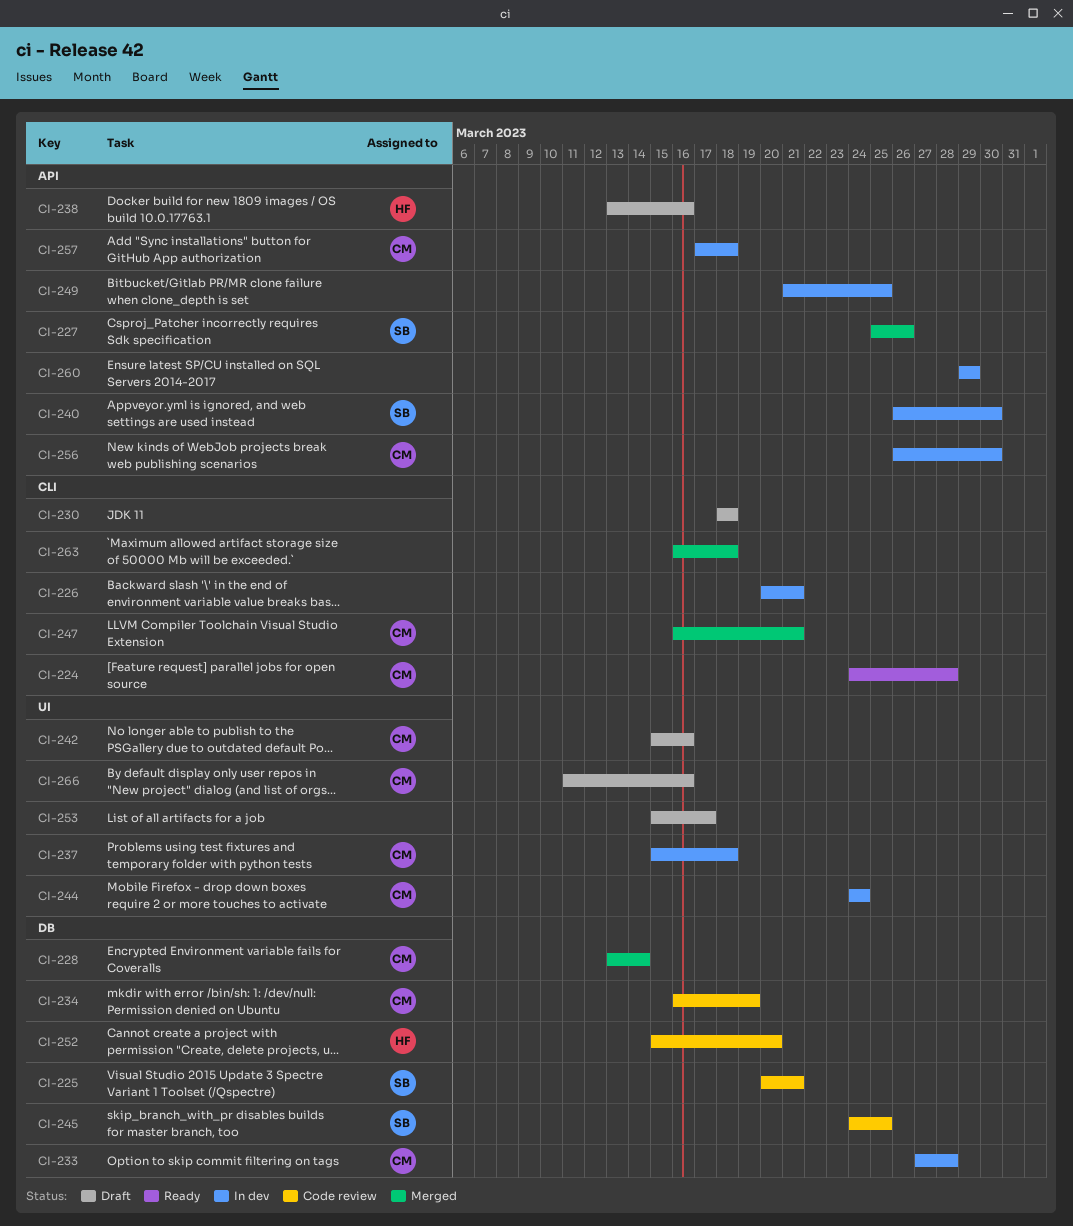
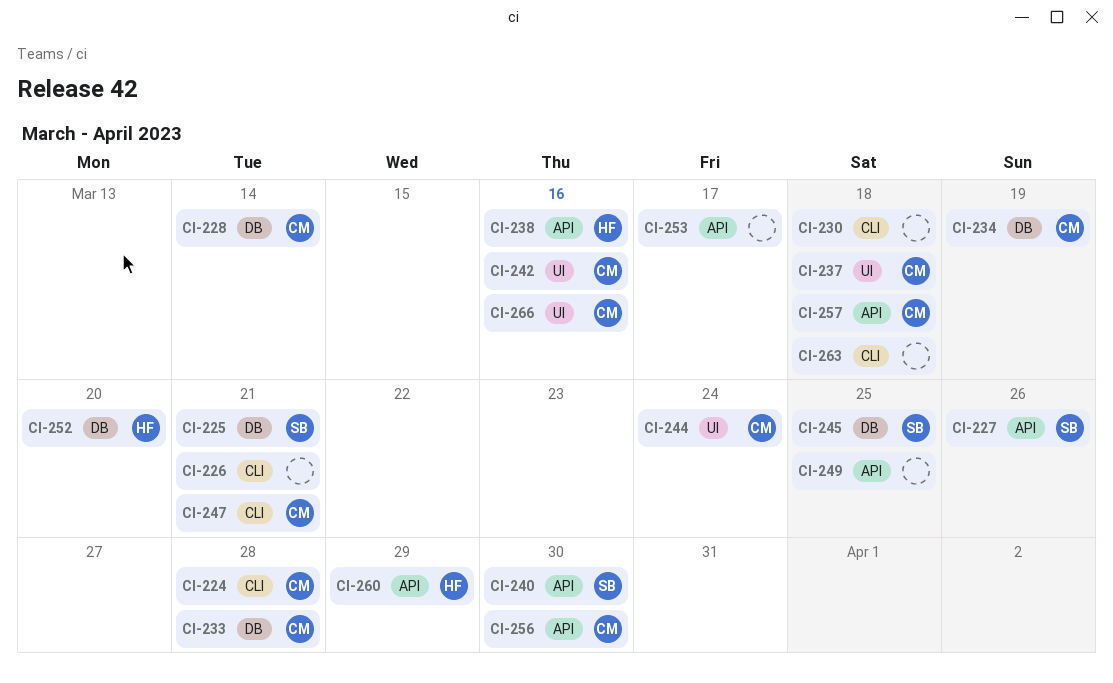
CI-253, label: UI -> API
CI-260, owner: none -> HF

